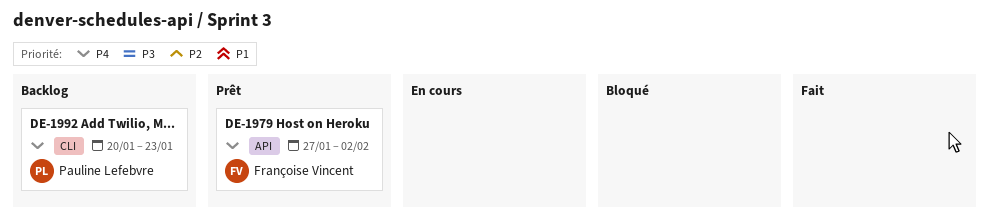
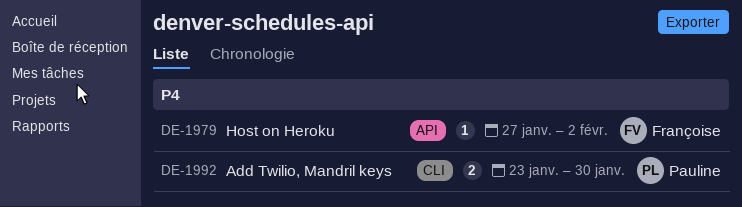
DE-1992, start: Jan 20 -> Jan 23
DE-1992, due: Jan 23 -> Jan 30

